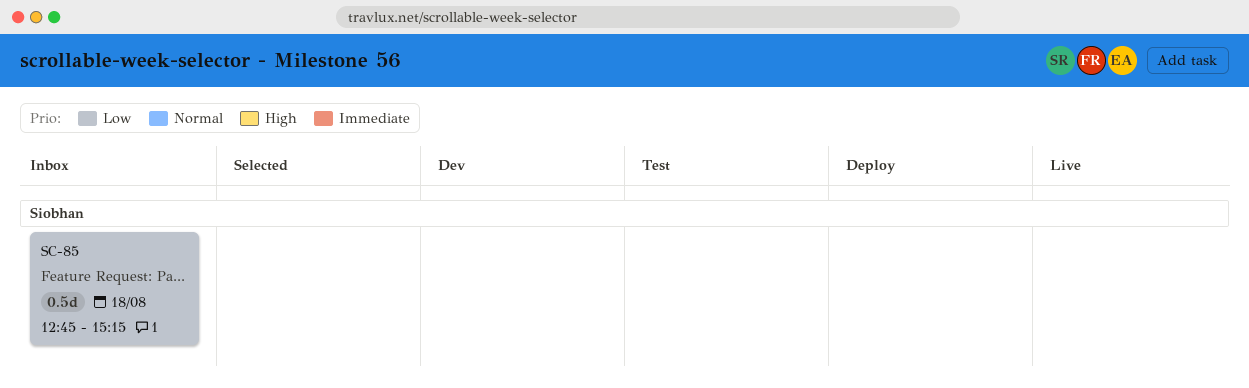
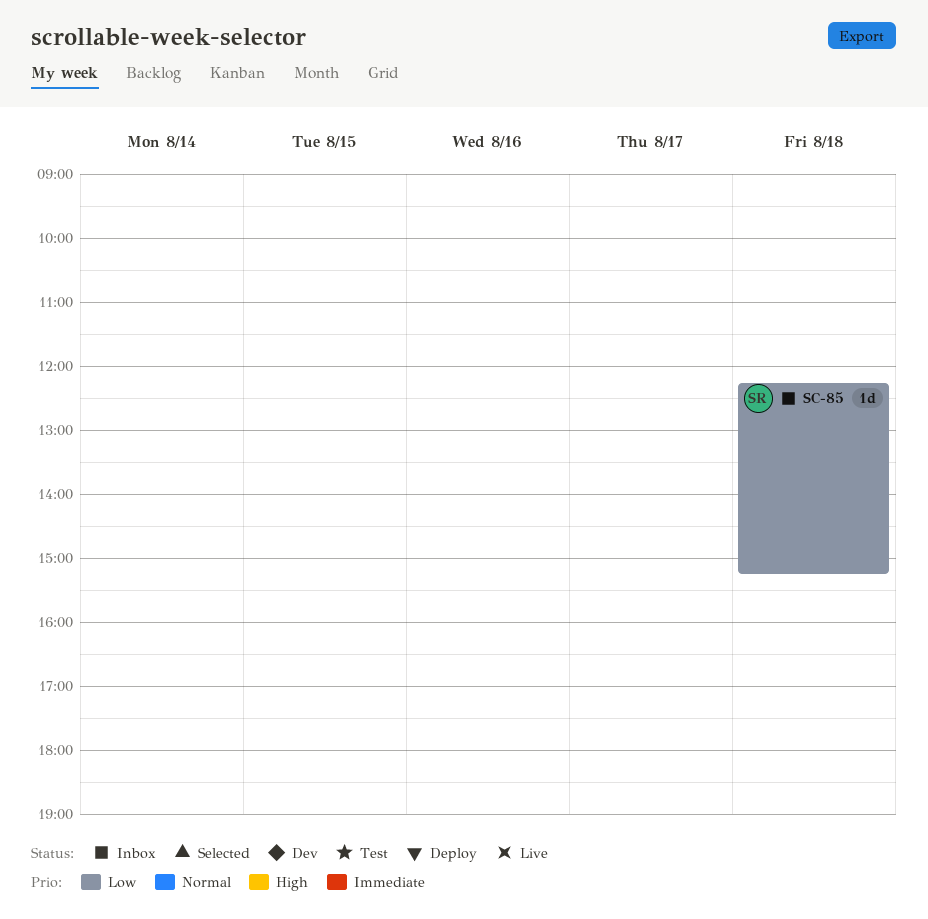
SC-85, estimate: 0.5d -> 1d
SC-85, begins: 12:45 -> 12:15

